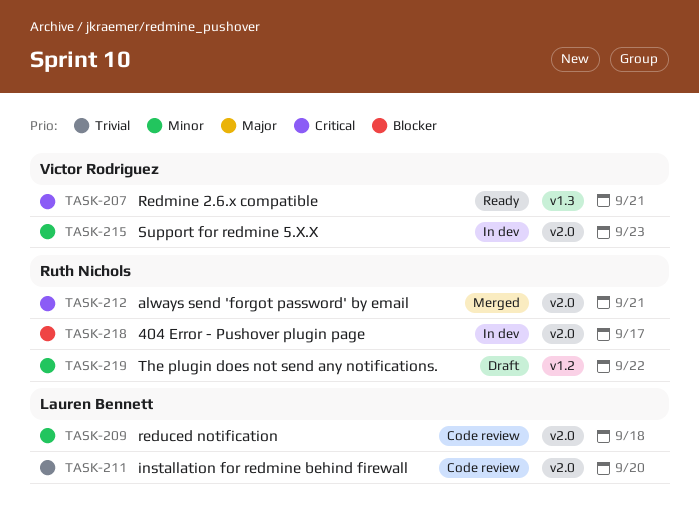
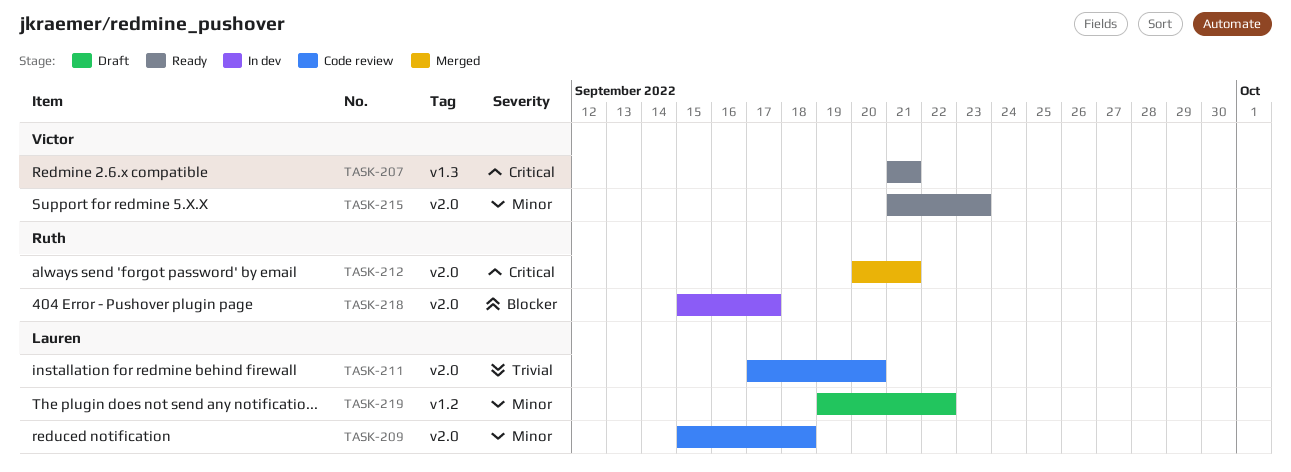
TASK-215, status: In dev -> Ready
TASK-219, owner: Ruth Nichols -> Lauren Bennett

